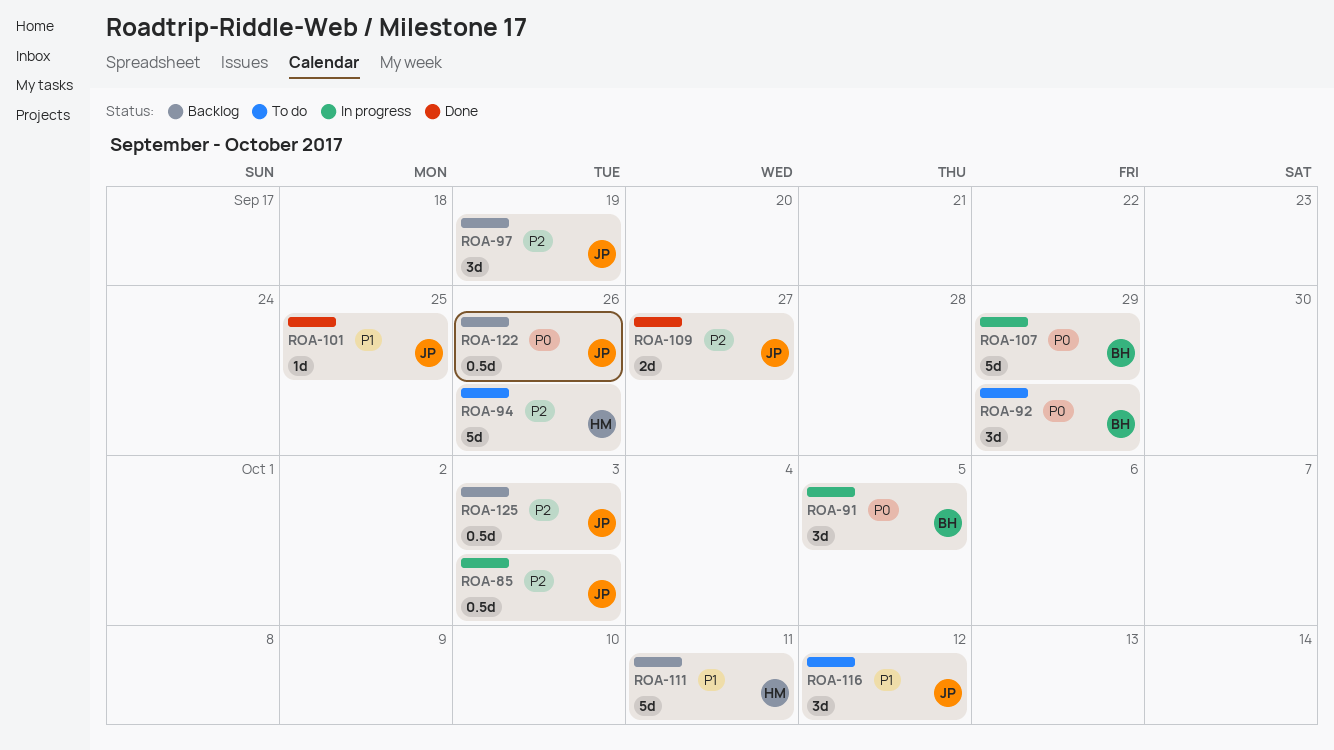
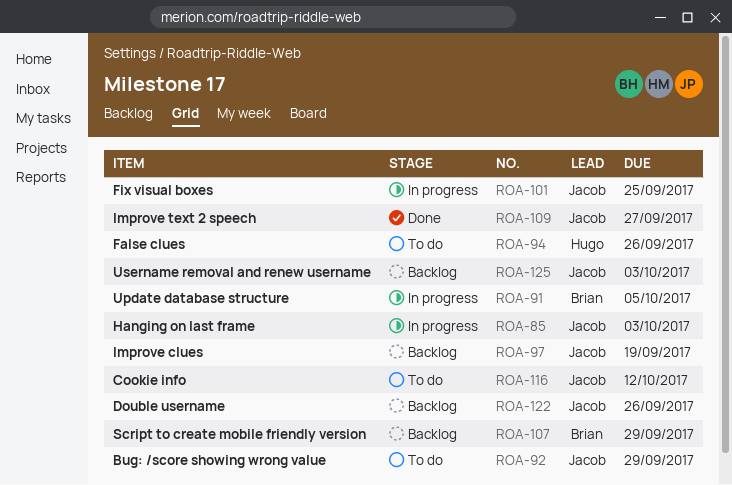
ROA-92, owner: Brian -> Jacob
ROA-101, status: Done -> In progress
ROA-107, status: In progress -> Backlog
ROA-111: present -> none

